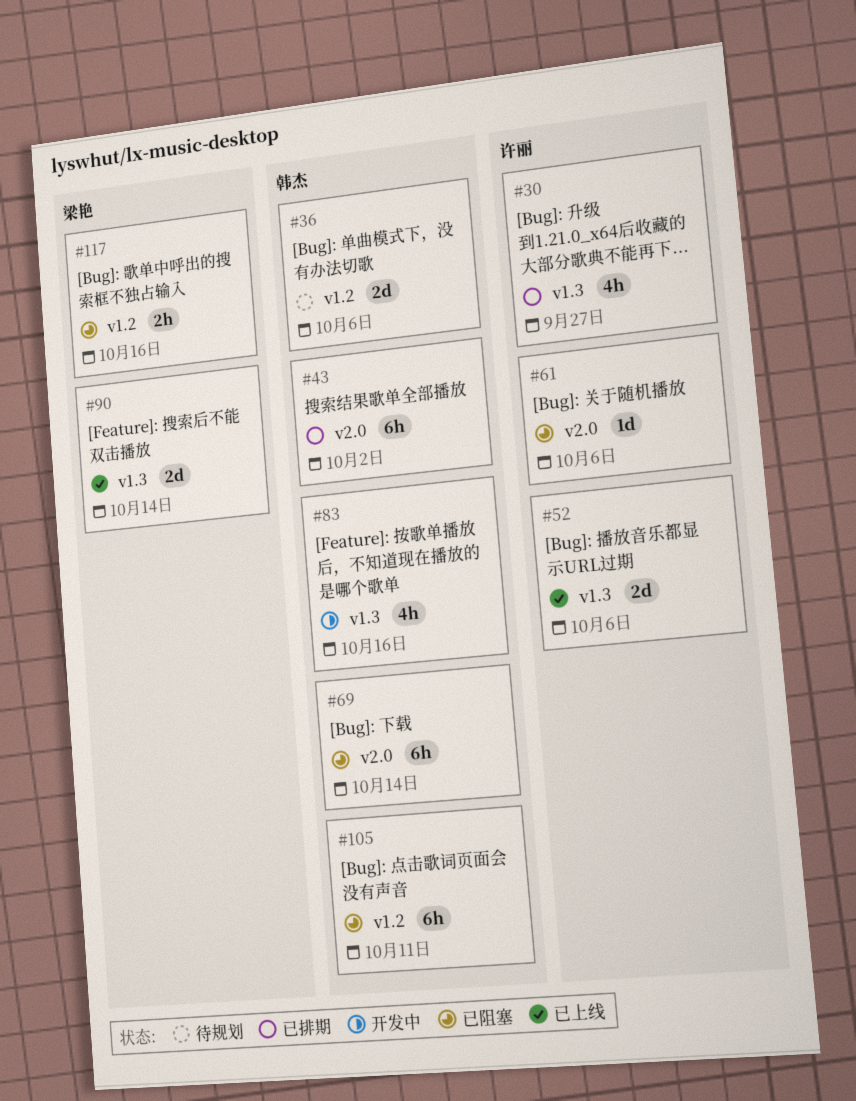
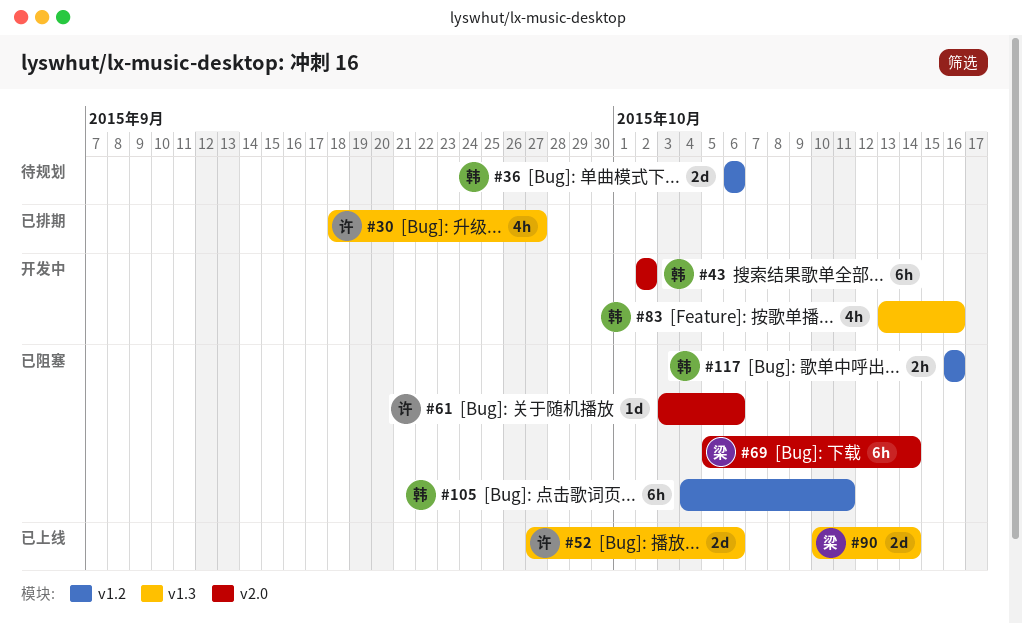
#43, status: 已排期 -> 开发中
#69, owner: 韩杰 -> 梁艳
#117, owner: 梁艳 -> 韩杰

